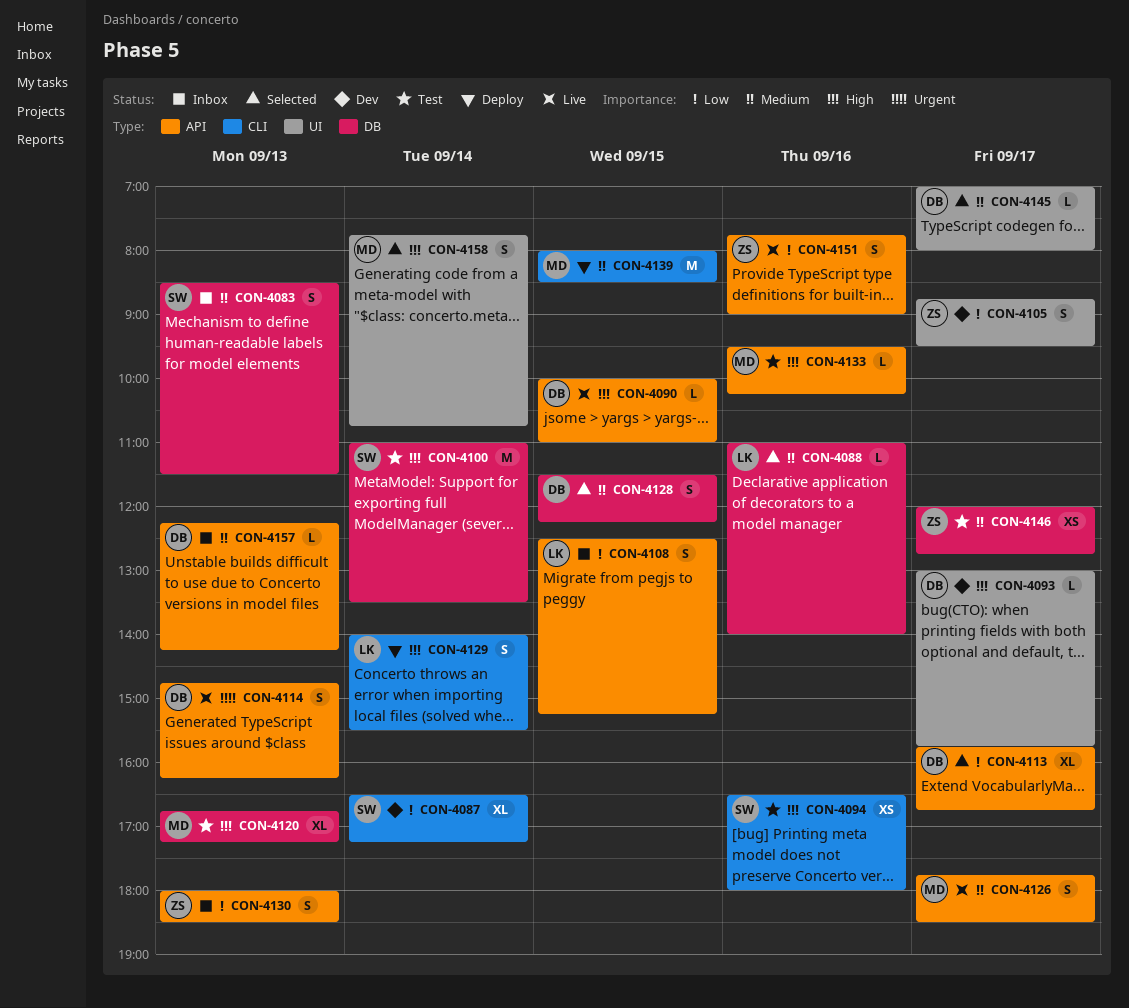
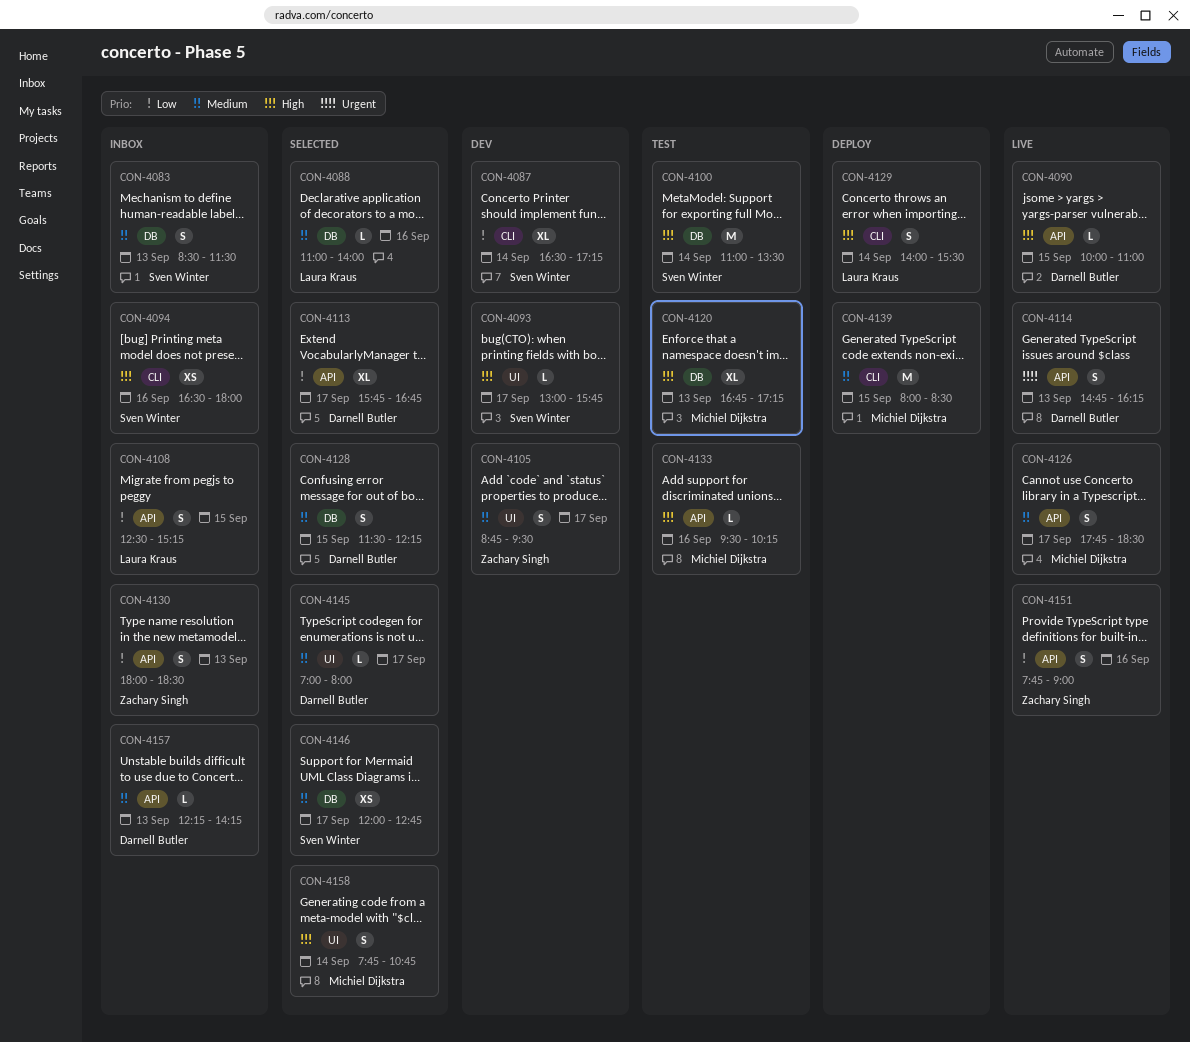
CON-4093, owner: Darnell Butler -> Sven Winter
CON-4094, status: Test -> Inbox
CON-4105, priority: Low -> Medium
CON-4146, status: Test -> Selected
CON-4146, owner: Zachary Singh -> Sven Winter

